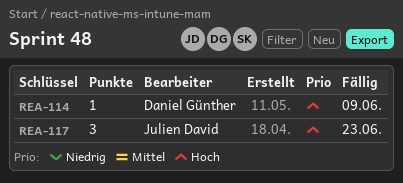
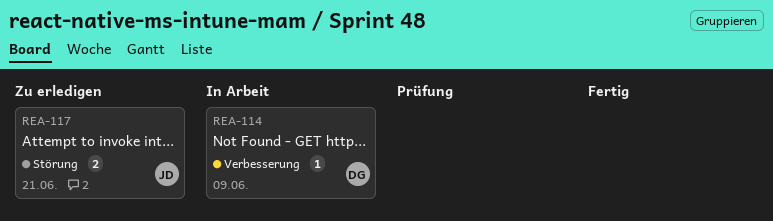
REA-117, estimate: 3 -> 2
REA-117, due: Jun 23 -> Jun 21

